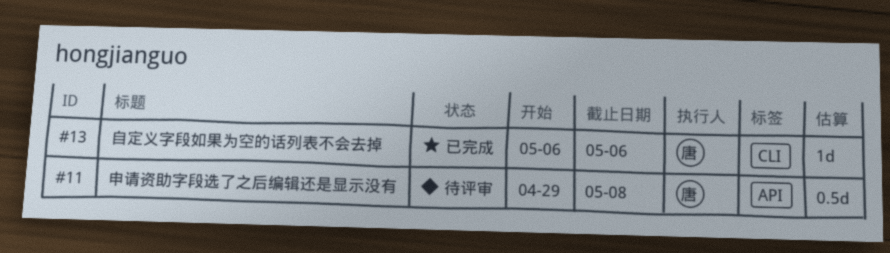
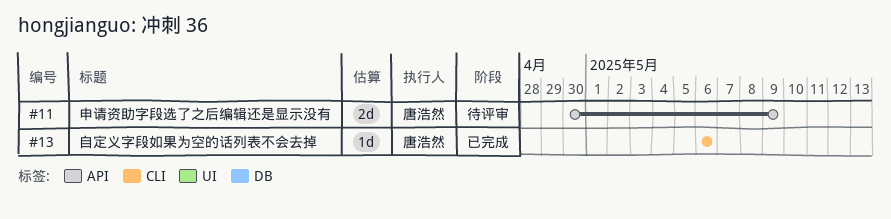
#11, estimate: 0.5d -> 2d
#11, start: Apr 29 -> Apr 30
#11, due: May 8 -> May 9

